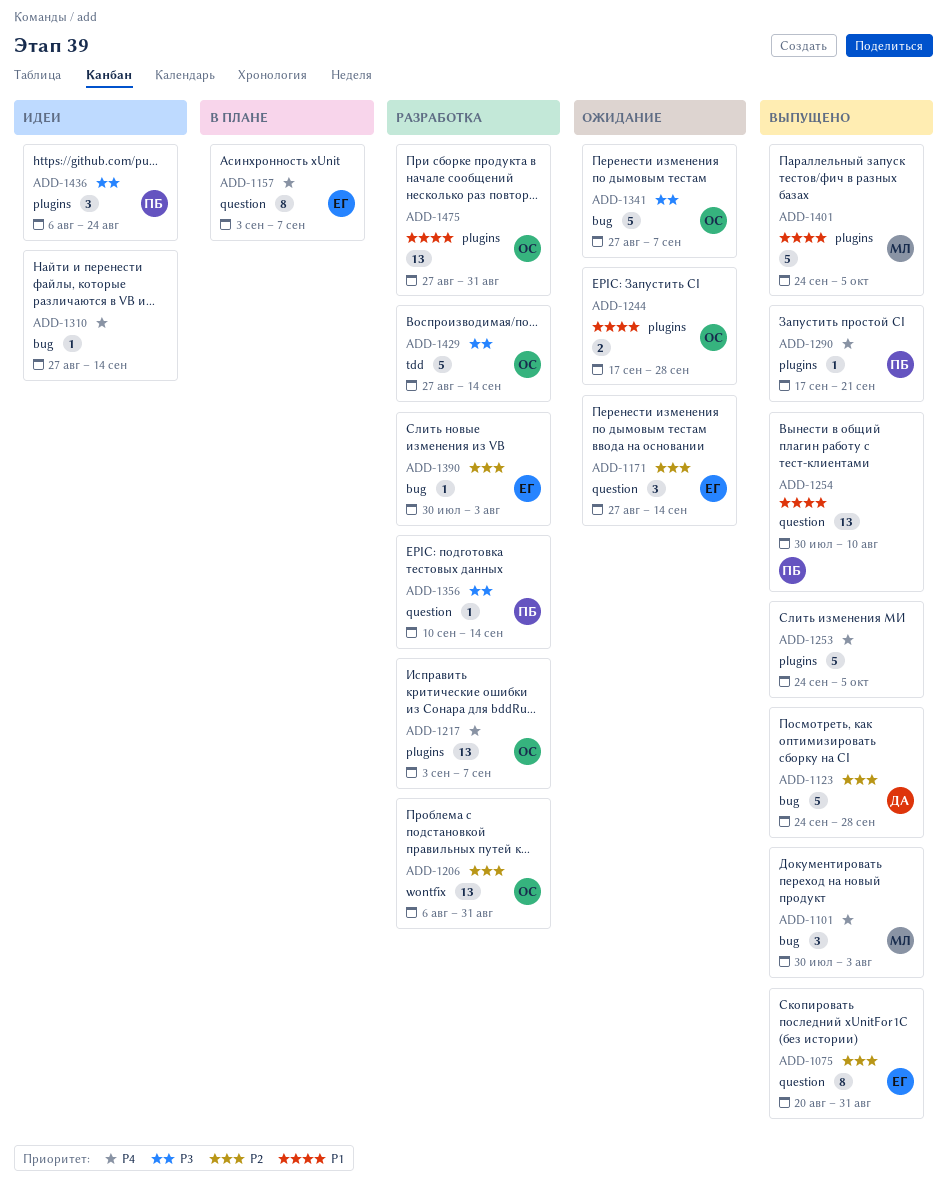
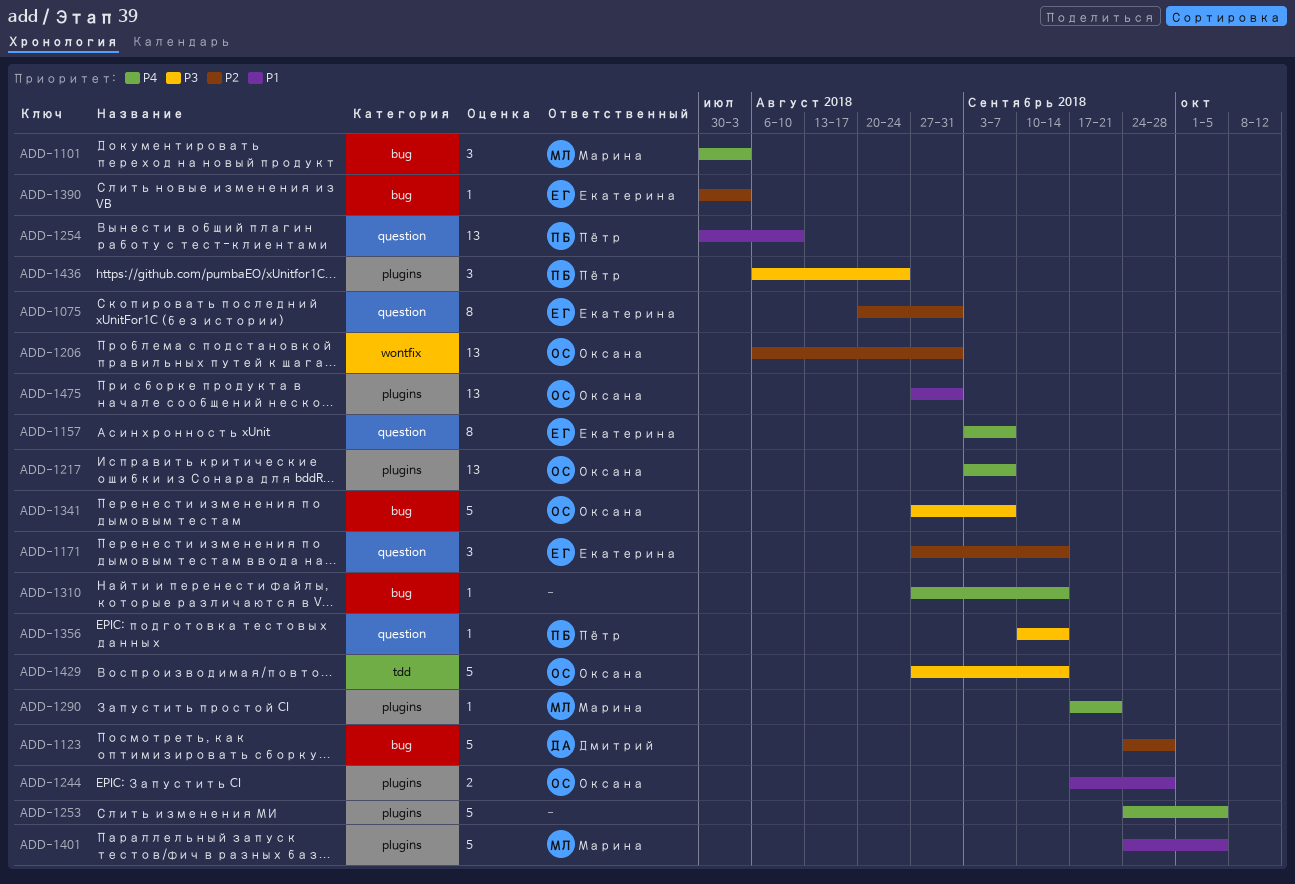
ADD-1290, owner: Пётр -> Марина

